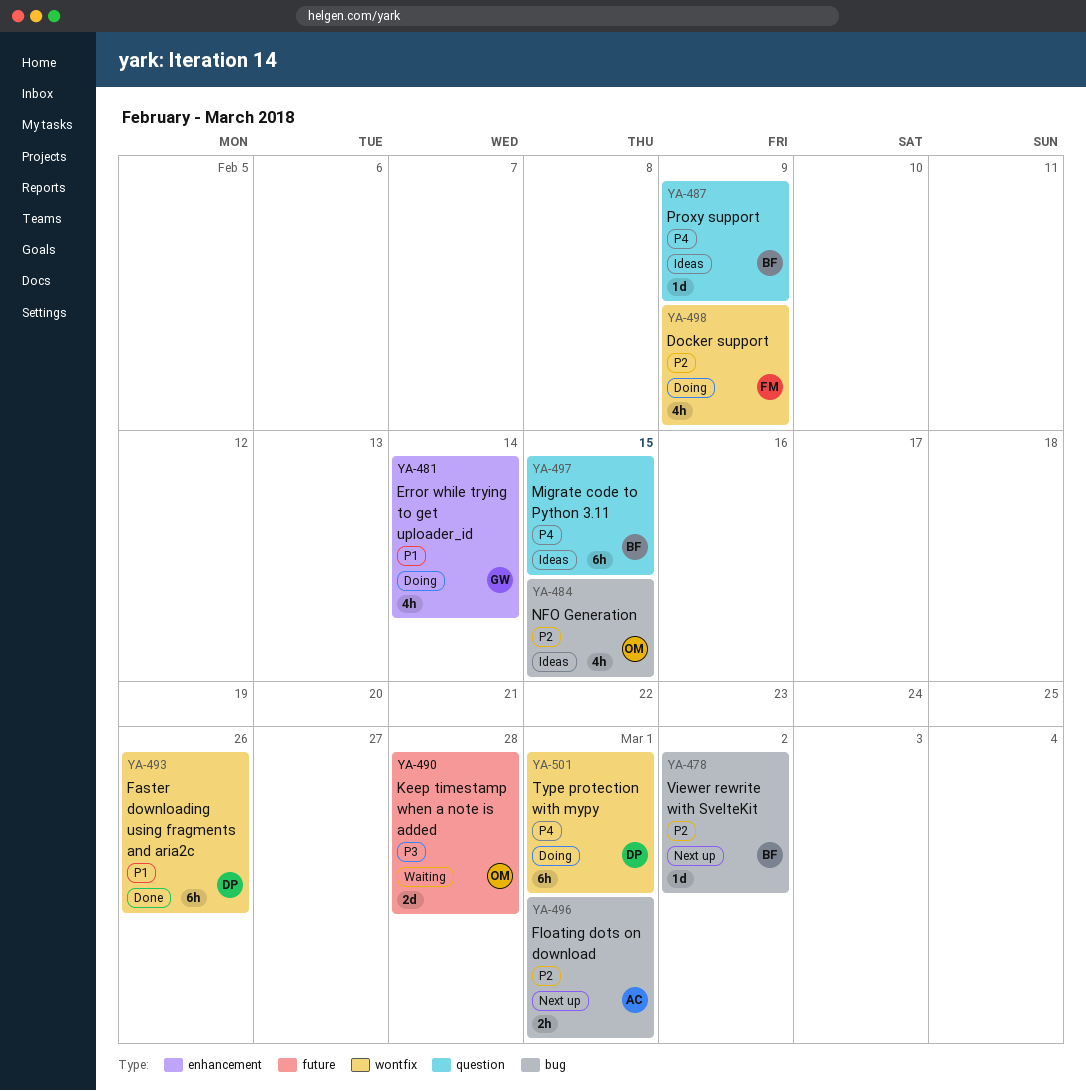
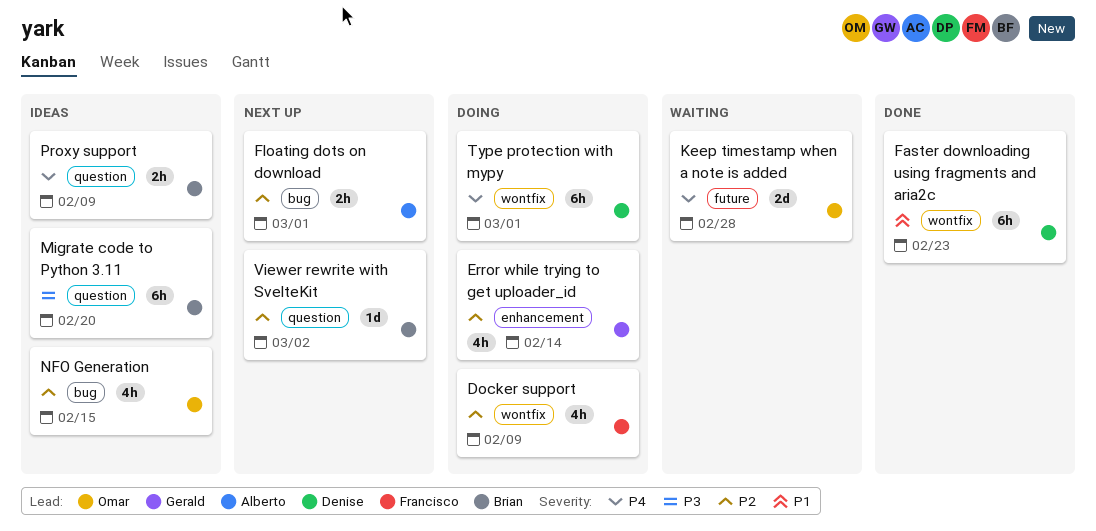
Error while trying to get uploader_id, priority: P1 -> P2
Faster downloading using fragments and aria2c, due: Feb 26 -> Feb 23
Keep timestamp when a note is added, priority: P3 -> P4
Migrate code to Python 3.11, priority: P4 -> P3
Migrate code to Python 3.11, due: Feb 15 -> Feb 20
Proxy support, estimate: 1d -> 2h
Viewer rewrite with SvelteKit, label: bug -> question

